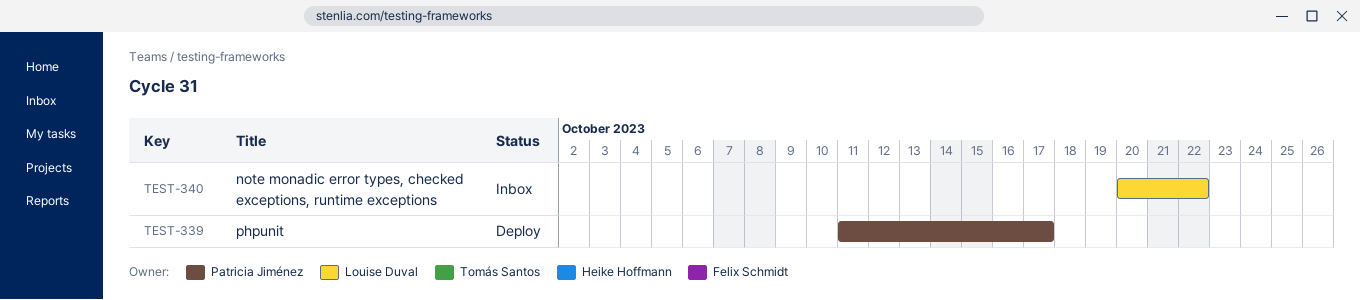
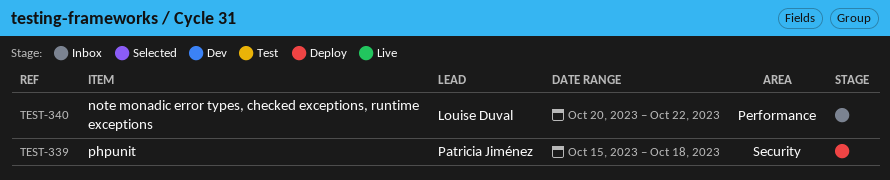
TEST-339, start: Oct 11 -> Oct 15
TEST-339, due: Oct 17 -> Oct 18

